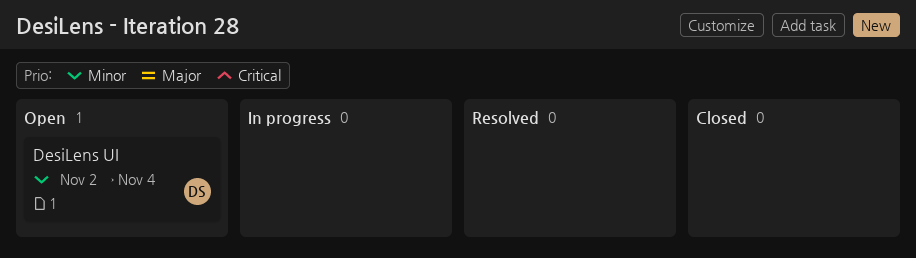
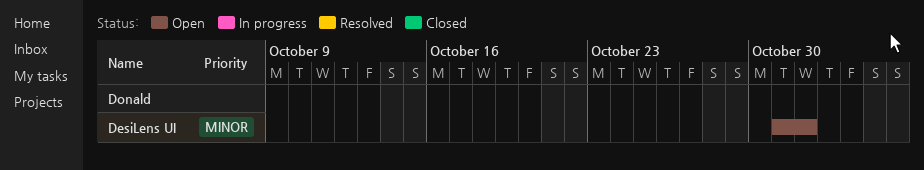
DesiLens UI, start: Nov 2 -> Oct 31
DesiLens UI, due: Nov 4 -> Nov 1

